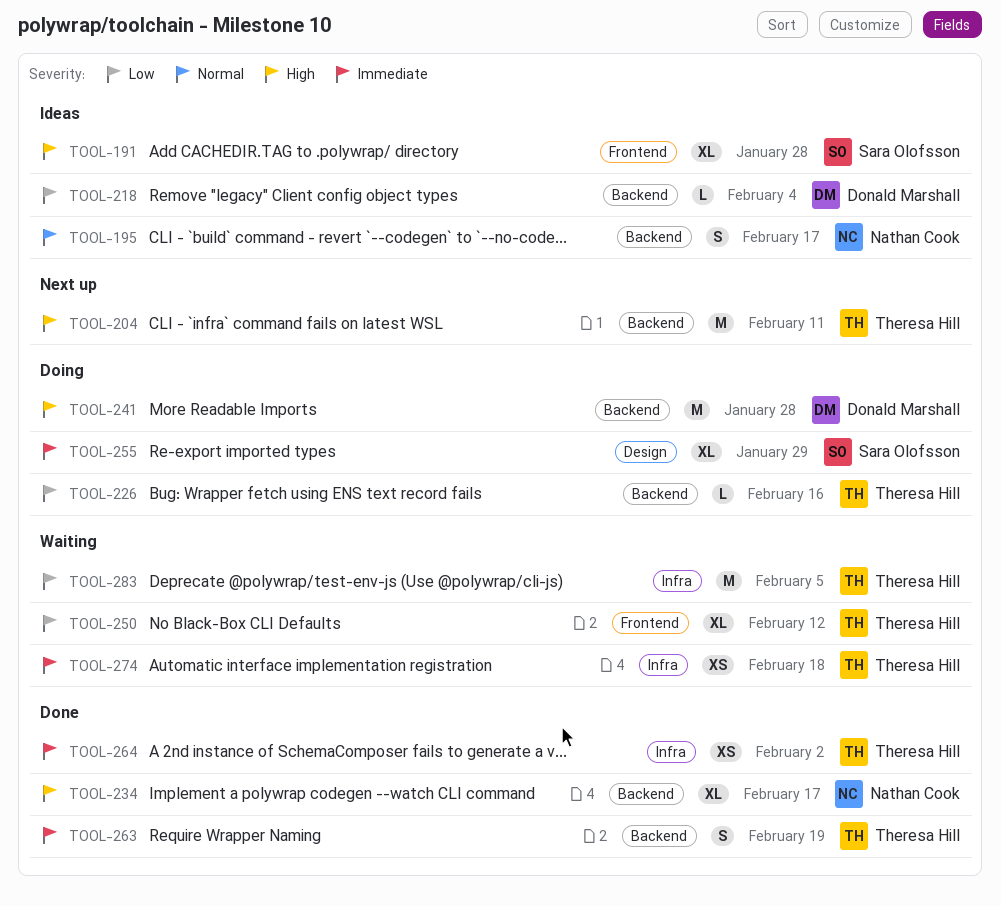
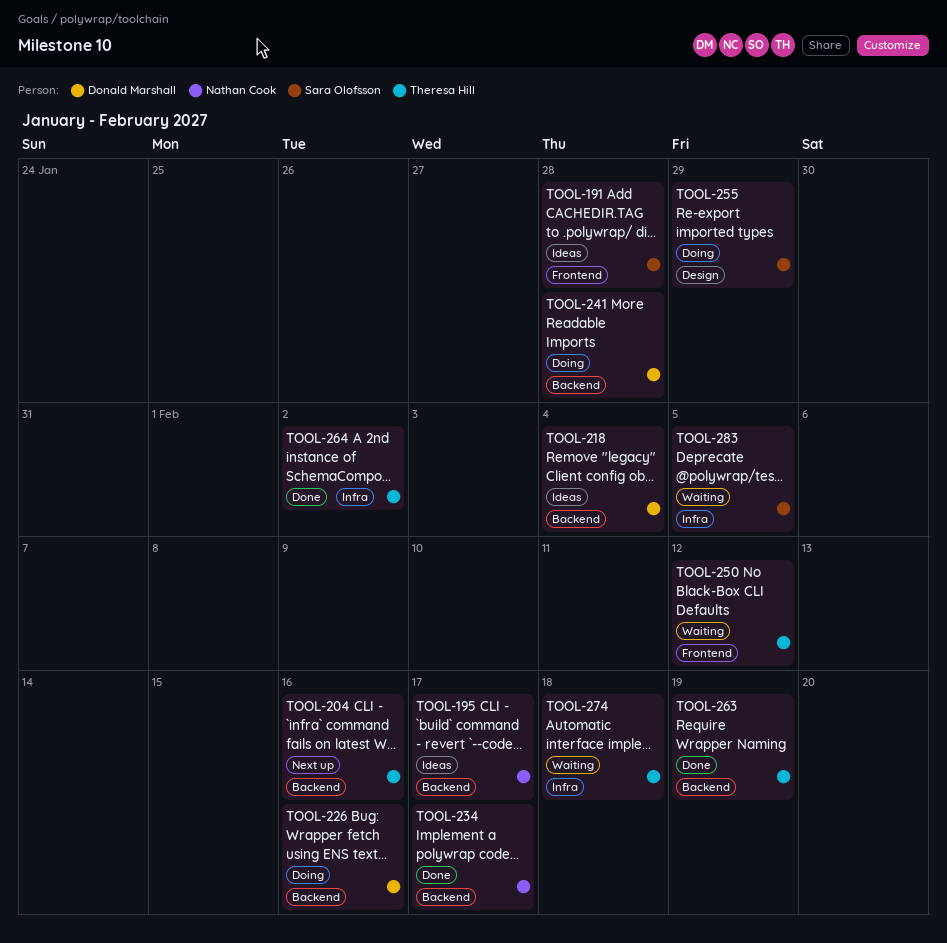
TOOL-204, due: Feb 11 -> Feb 16
TOOL-226, owner: Theresa Hill -> Donald Marshall
TOOL-283, owner: Theresa Hill -> Sara Olofsson

